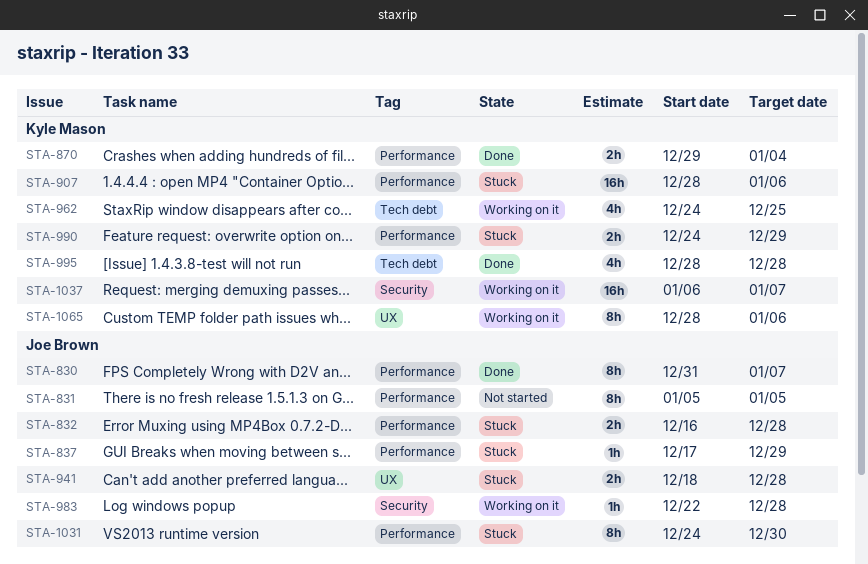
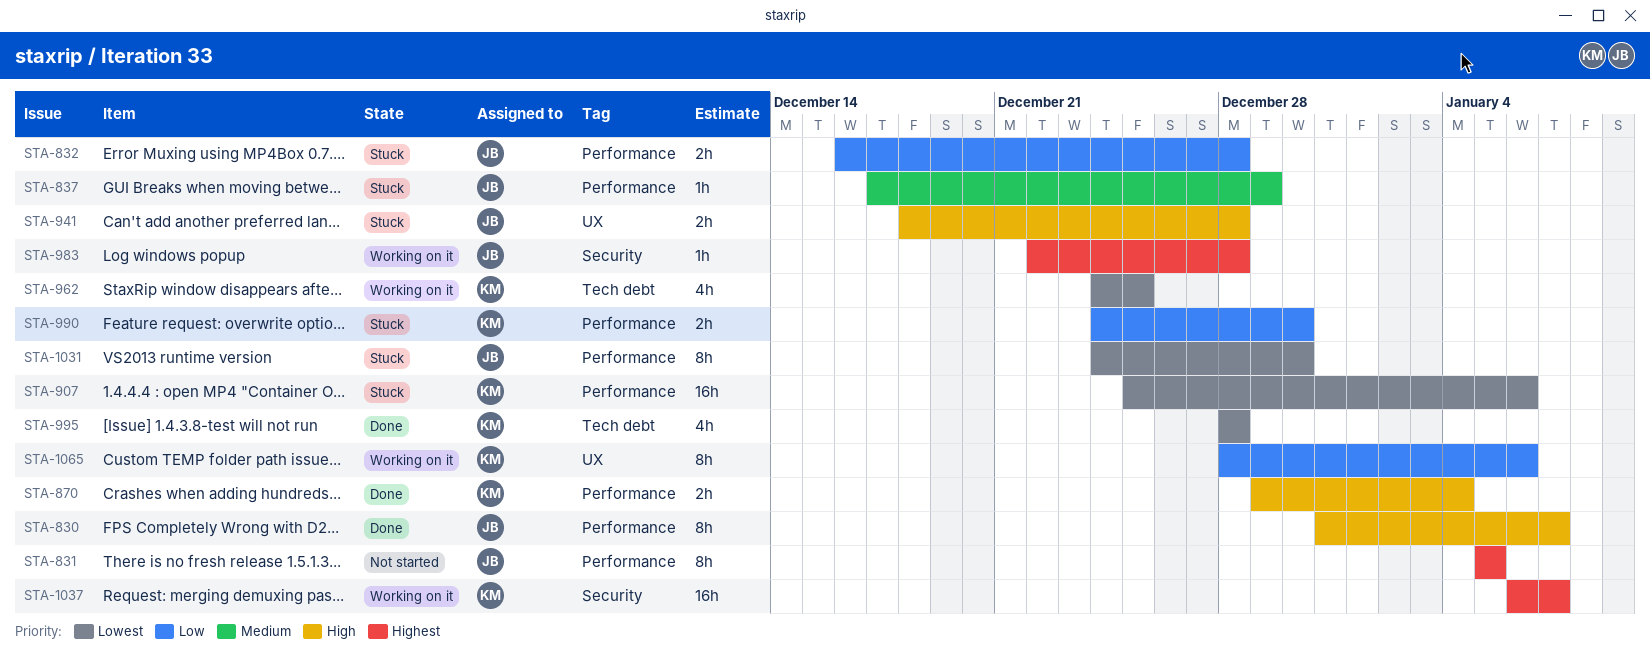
STA-907, start: Dec 28 -> Dec 25
STA-990, due: Dec 29 -> Dec 30

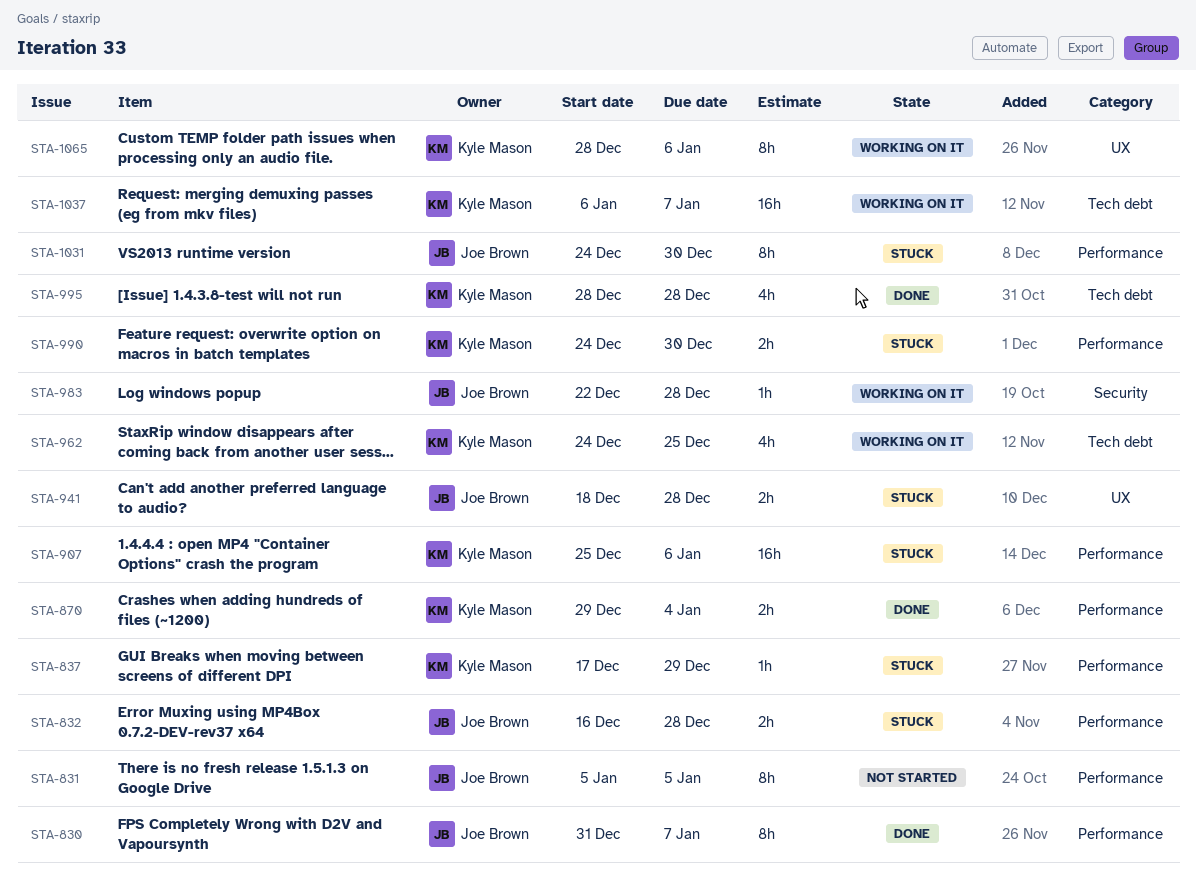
STA-837, owner: Joe Brown -> Kyle Mason
STA-1037, label: Security -> Tech debt

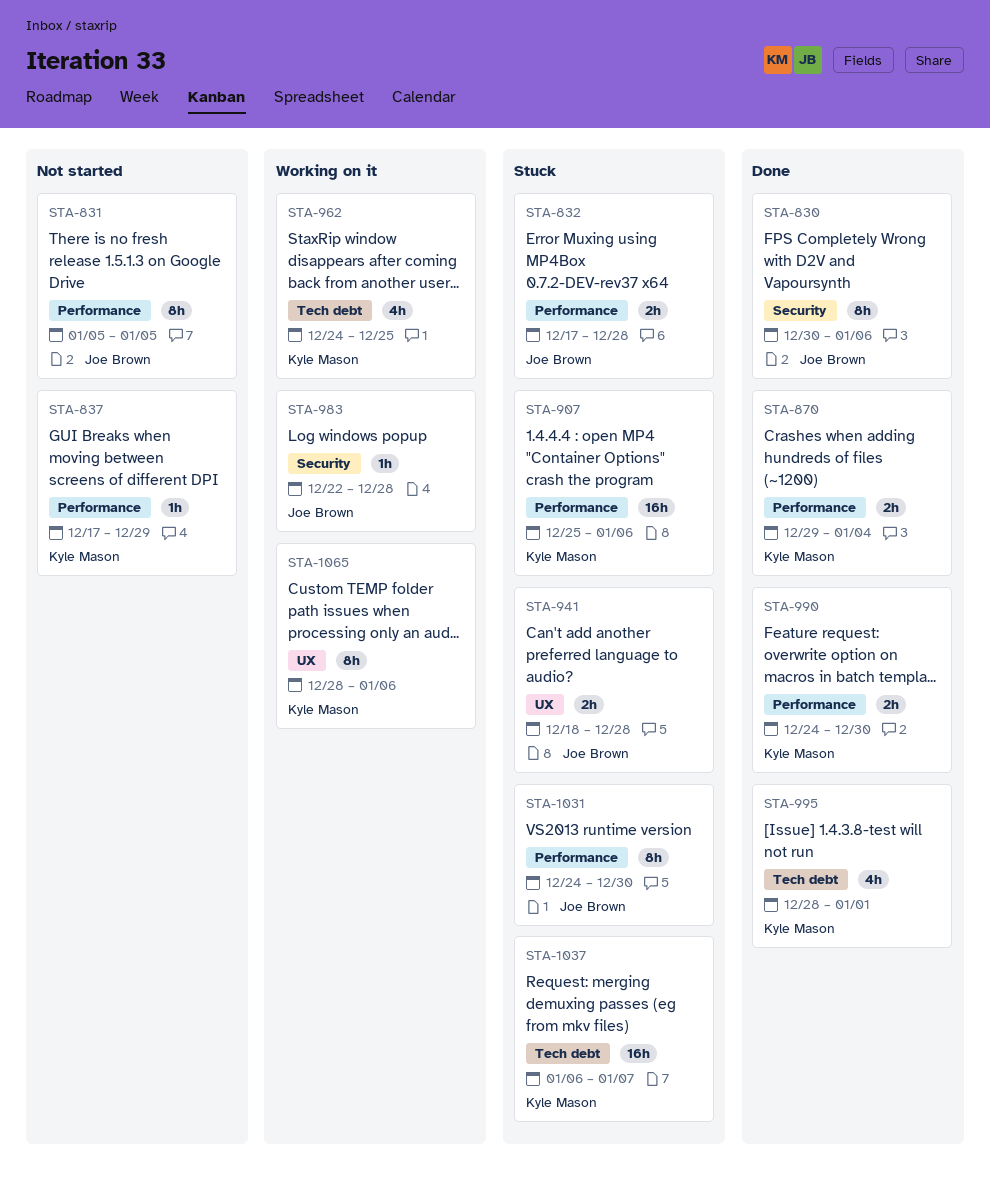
STA-830, label: Performance -> Security
STA-830, start: Dec 31 -> Dec 30
STA-830, due: Jan 7 -> Jan 6
STA-832, start: Dec 16 -> Dec 17
STA-837, status: Stuck -> Not started
STA-990, status: Stuck -> Done
STA-995, due: Dec 28 -> Jan 1
STA-1037, status: Working on it -> Stuck

